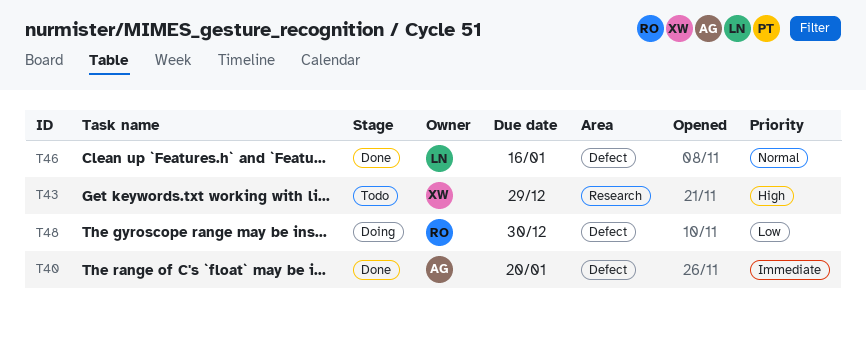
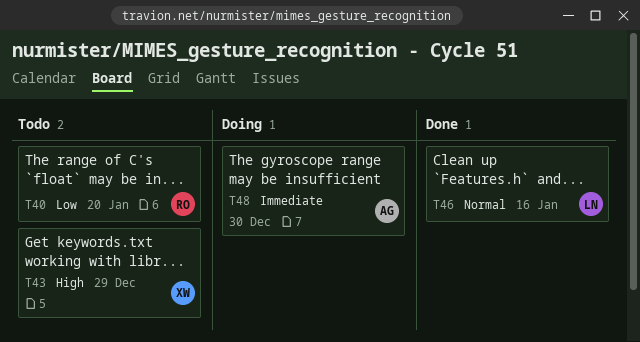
T40, status: Done -> Todo
T40, owner: AG -> RO
T40, priority: Immediate -> Low
T48, owner: RO -> AG
T48, priority: Low -> Immediate

